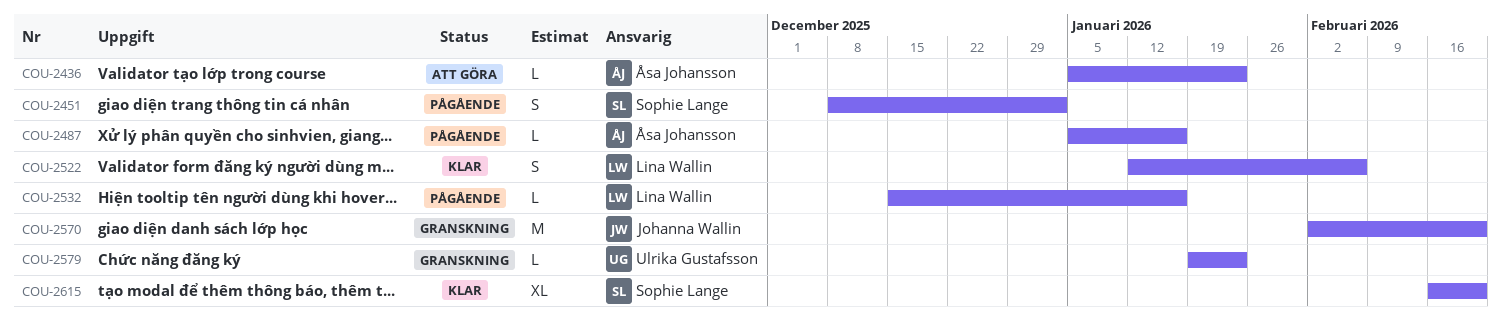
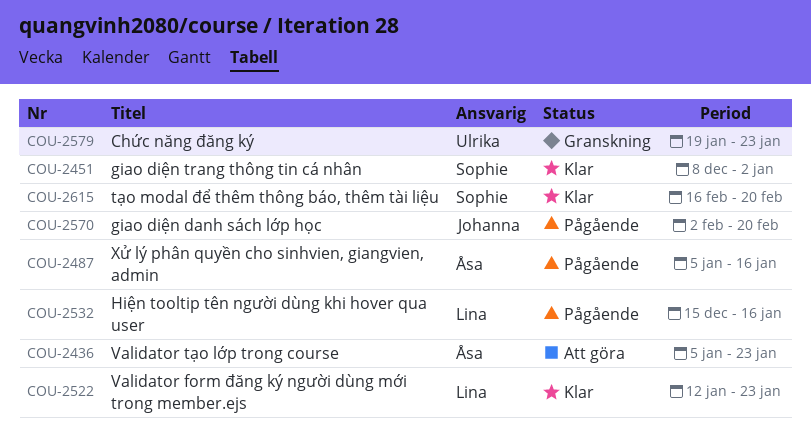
COU-2451, status: Pågående -> Klar
COU-2522, due: Feb 6 -> Jan 23
COU-2570, status: Granskning -> Pågående

